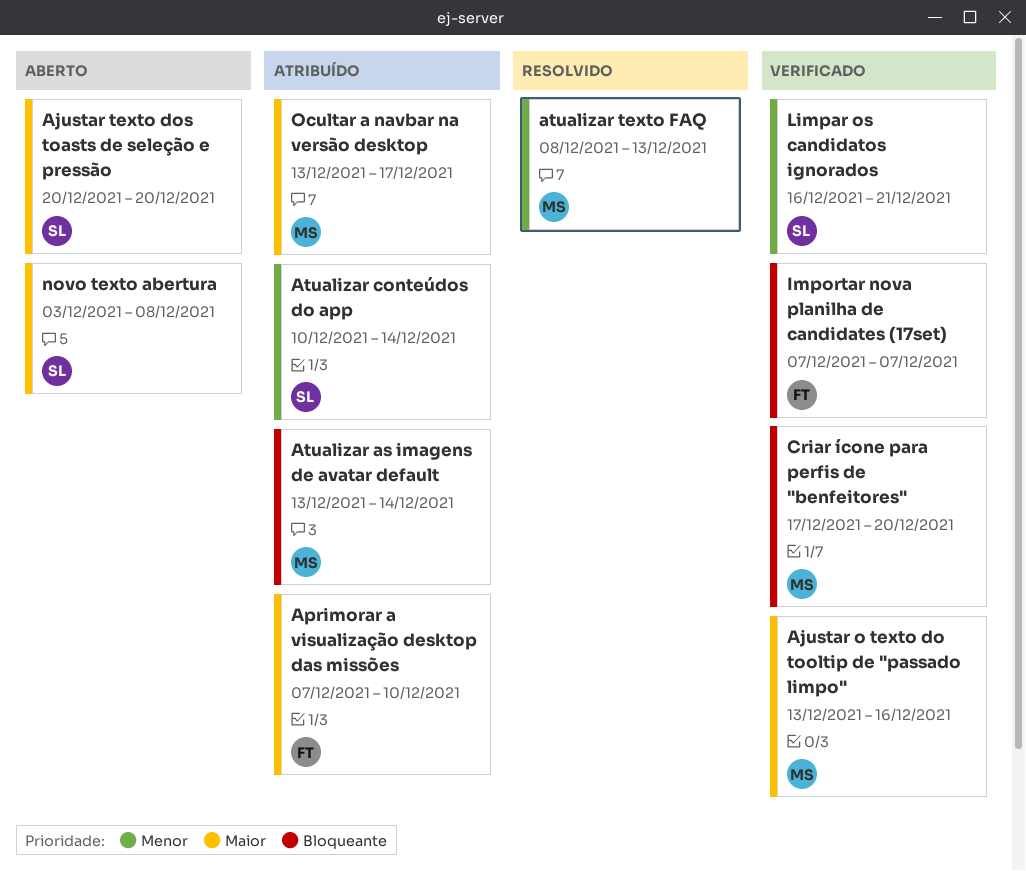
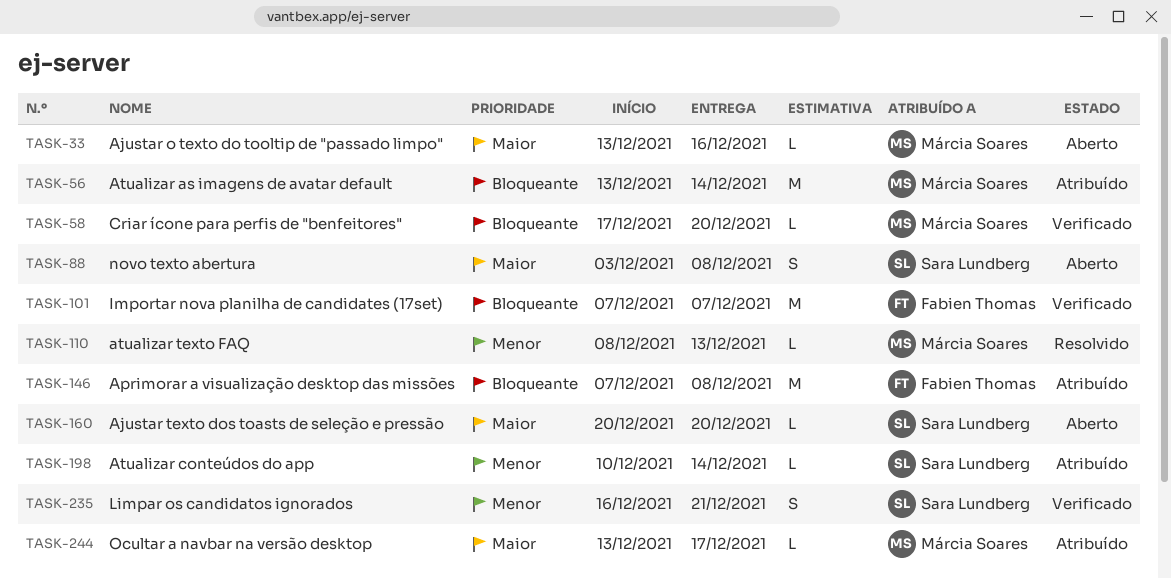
Ajustar o texto do tooltip de "passado limpo", status: Verificado -> Aberto
Aprimorar a visualização desktop das missões, priority: Maior -> Bloqueante
Aprimorar a visualização desktop das missões, due: Dec 10 -> Dec 8

